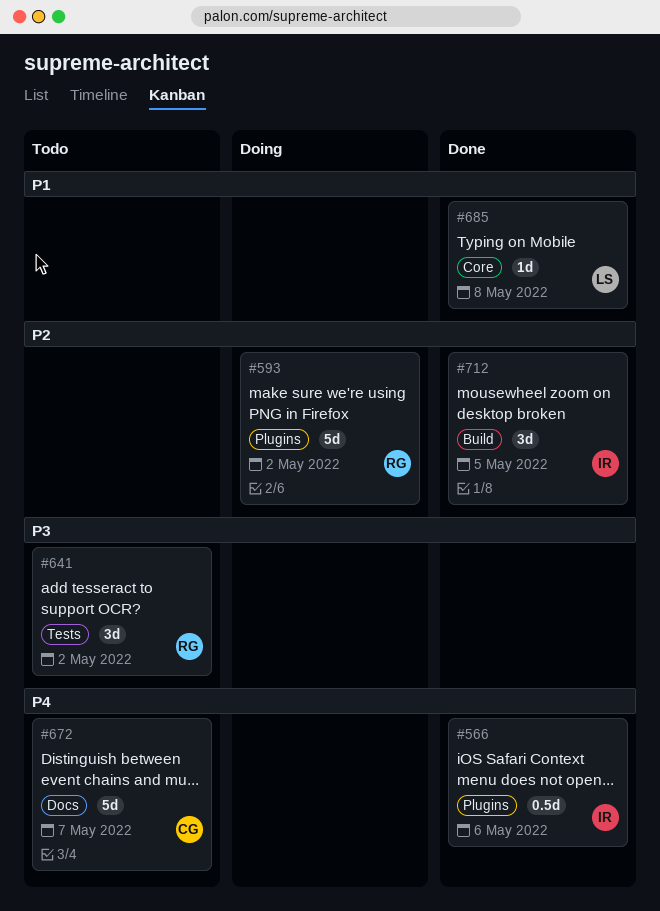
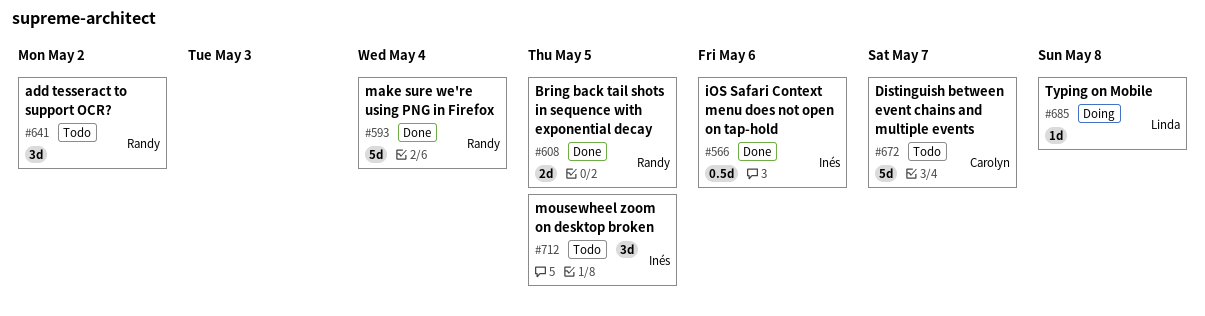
#593, status: Doing -> Done
#593, due: May 2 -> May 4
#608: none -> present
#685, status: Done -> Doing
#712, status: Done -> Todo

